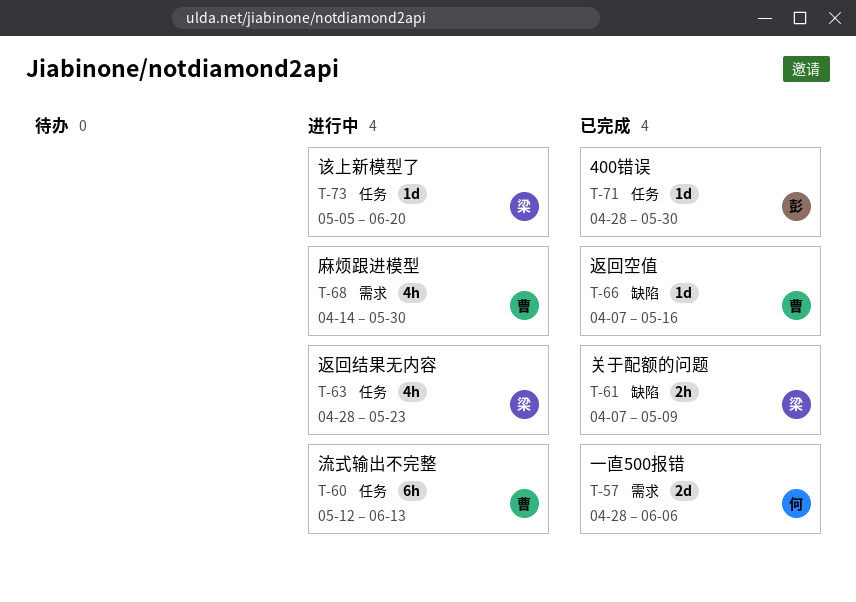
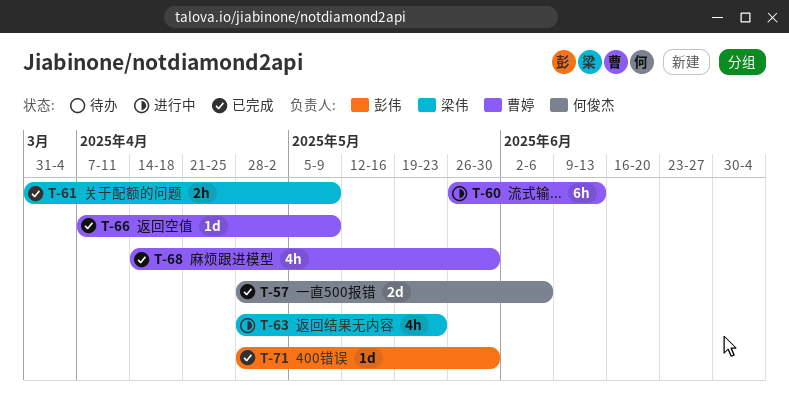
T-60, start: May 12 -> May 26
T-61, start: Apr 7 -> Mar 31
T-66, due: May 16 -> May 9
T-68, status: 进行中 -> 已完成
T-73: present -> none

